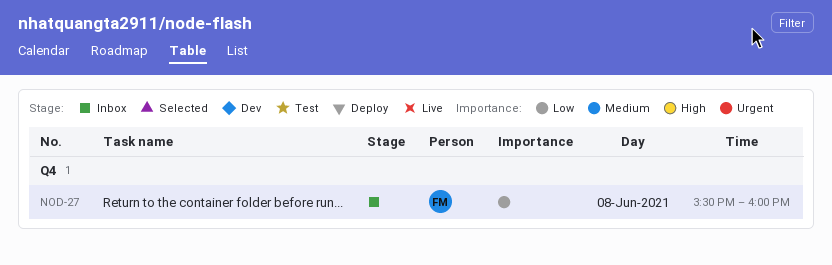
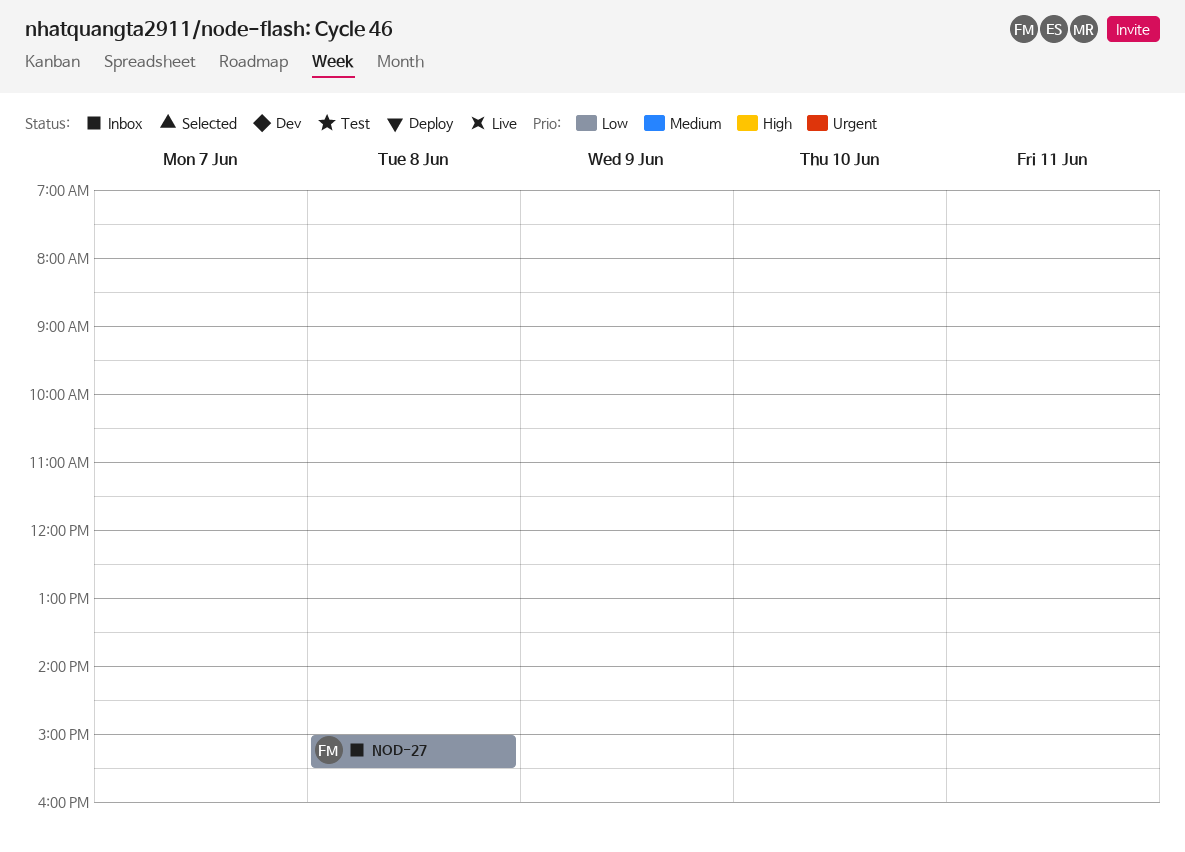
NOD-27, begins: 15:30 -> 15:00
NOD-27, ends: 16:00 -> 15:30

